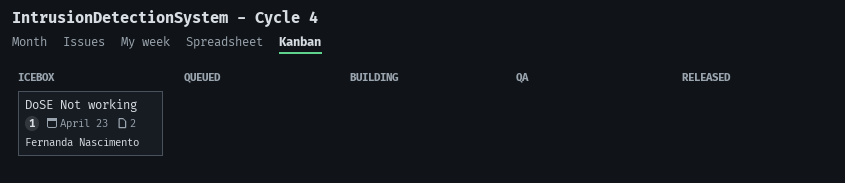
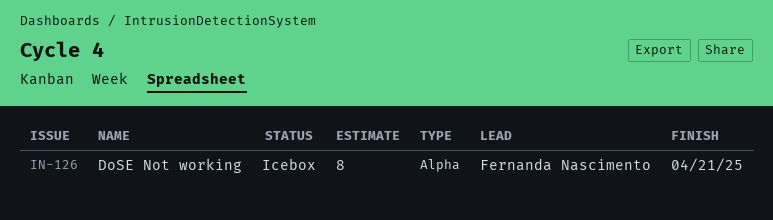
DoSE Not working, estimate: 1 -> 8
DoSE Not working, due: Apr 23 -> Apr 21

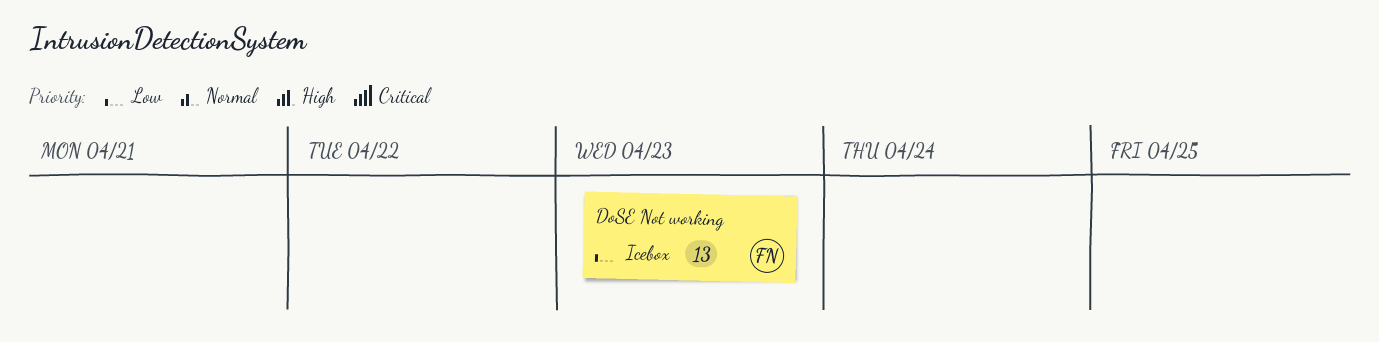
DoSE Not working, estimate: 8 -> 13
DoSE Not working, due: Apr 21 -> Apr 23

